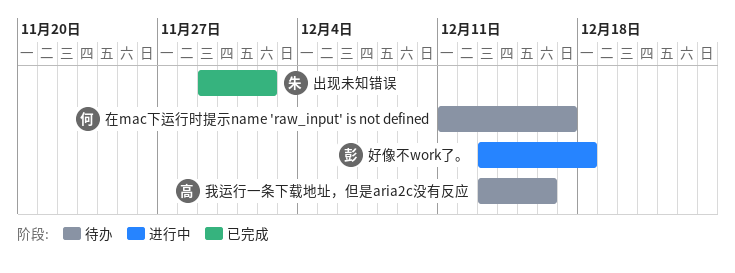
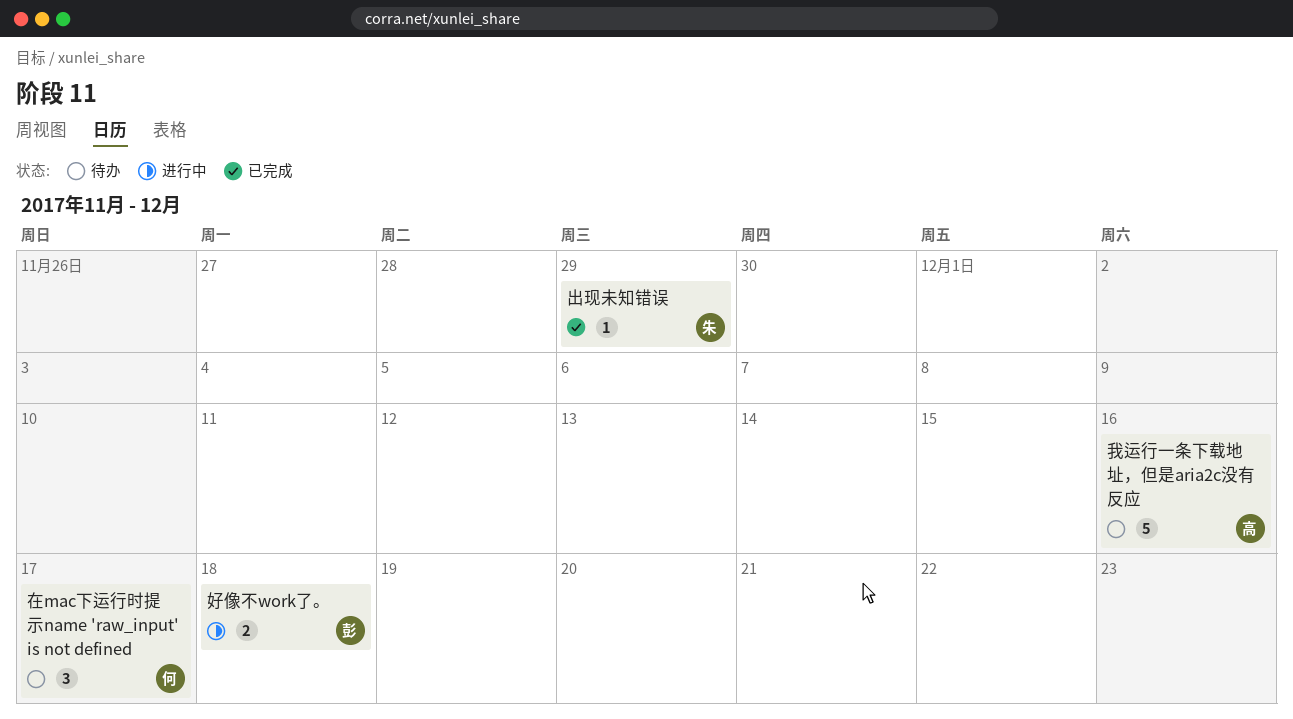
出现未知错误, due: Dec 2 -> Nov 29

